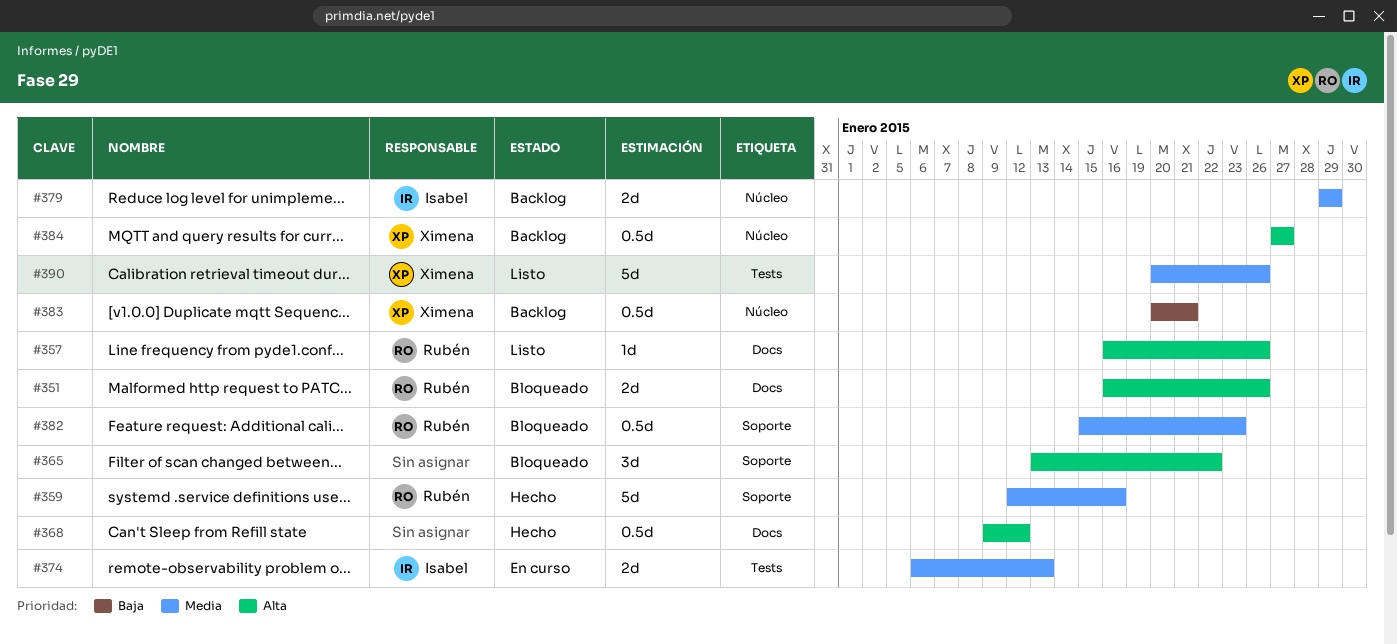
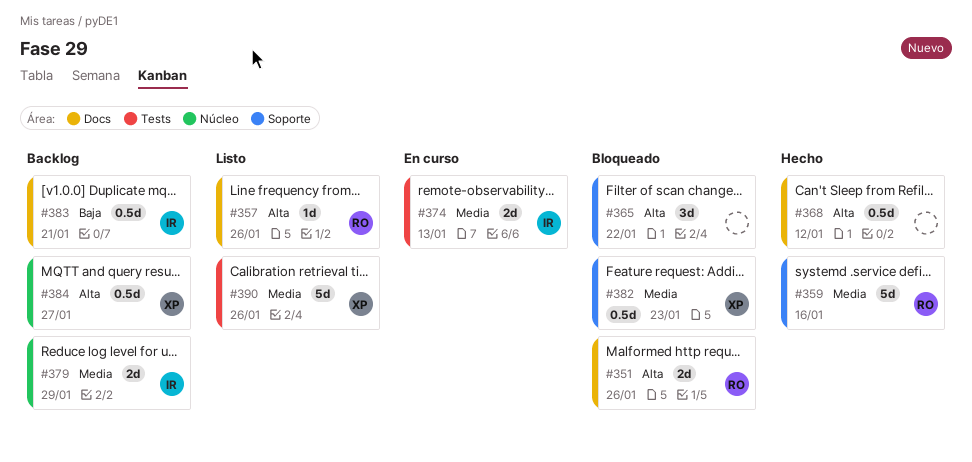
#382, owner: Rubén -> Ximena
#383, owner: Ximena -> Isabel
#383, label: Núcleo -> Docs

